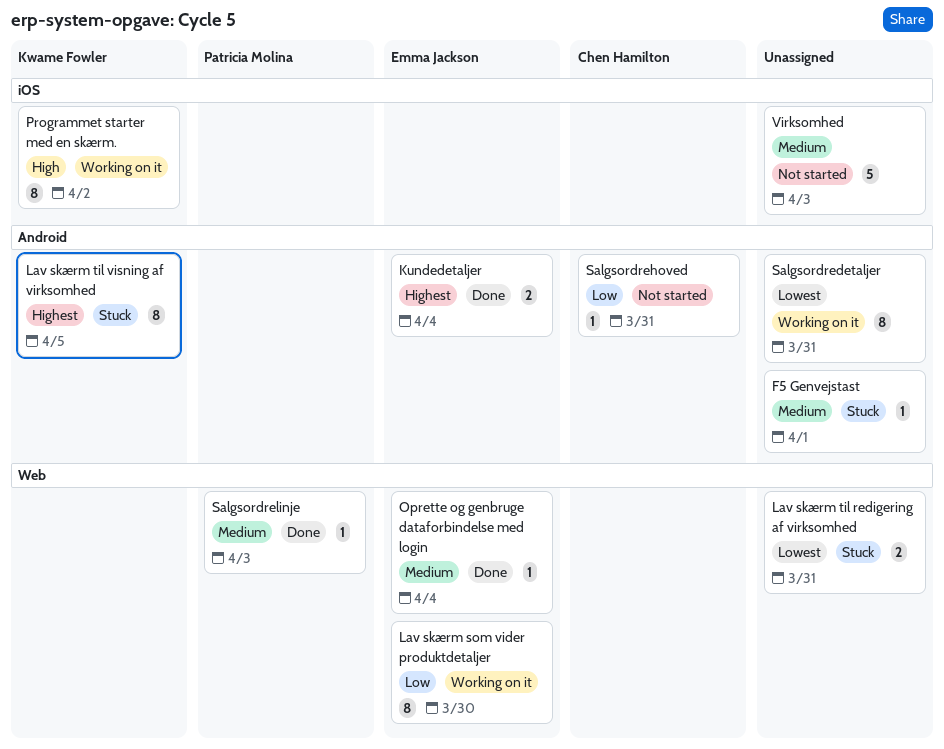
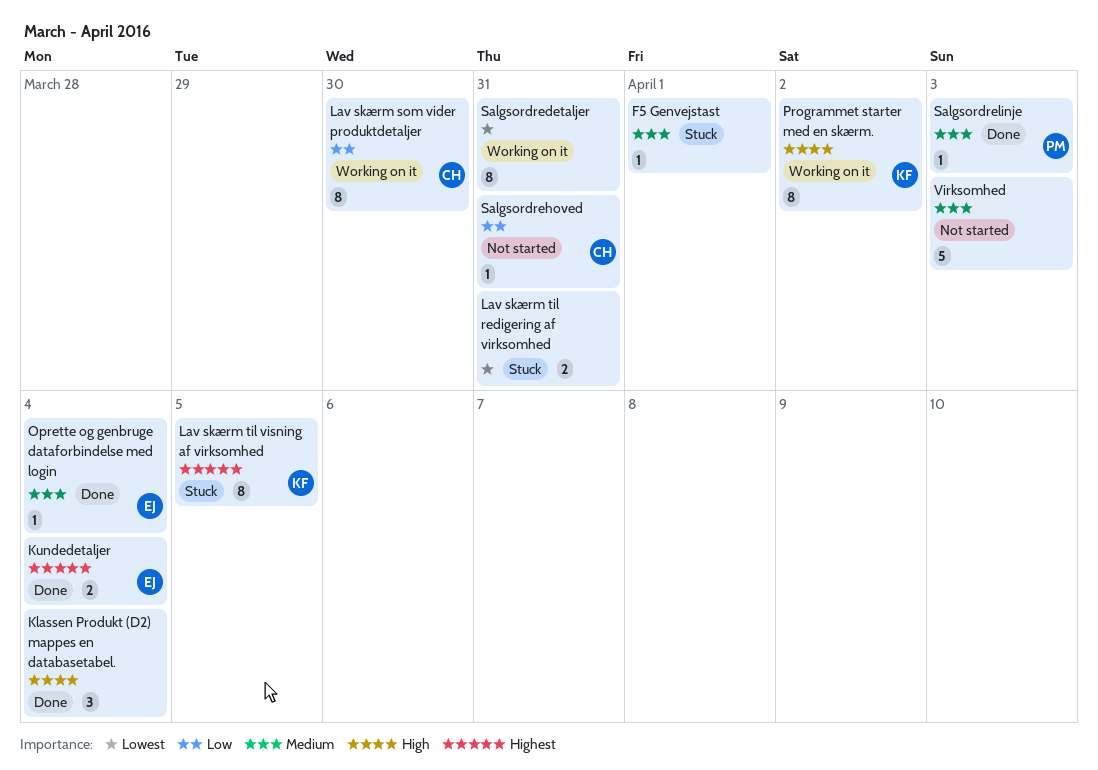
Klassen Produkt (D2) mappes en databasetabel.: none -> present
Lav skærm som vider produktdetaljer, owner: Emma Jackson -> Chen Hamilton

